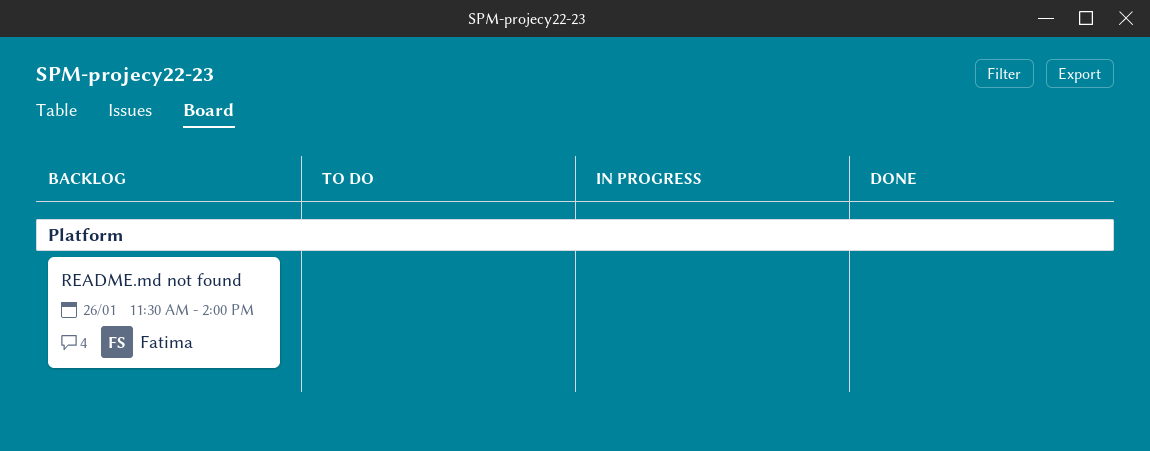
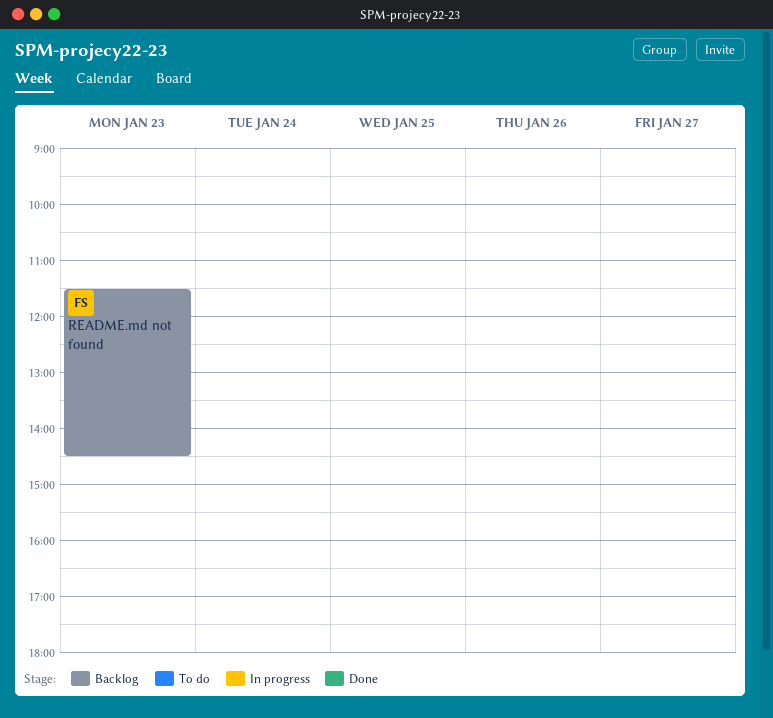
README.md not found, day: Jan 26 -> Jan 23
README.md not found, ends: 14:00 -> 14:30

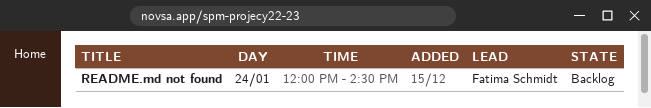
README.md not found, day: Jan 23 -> Jan 24
README.md not found, begins: 11:30 -> 12:00

